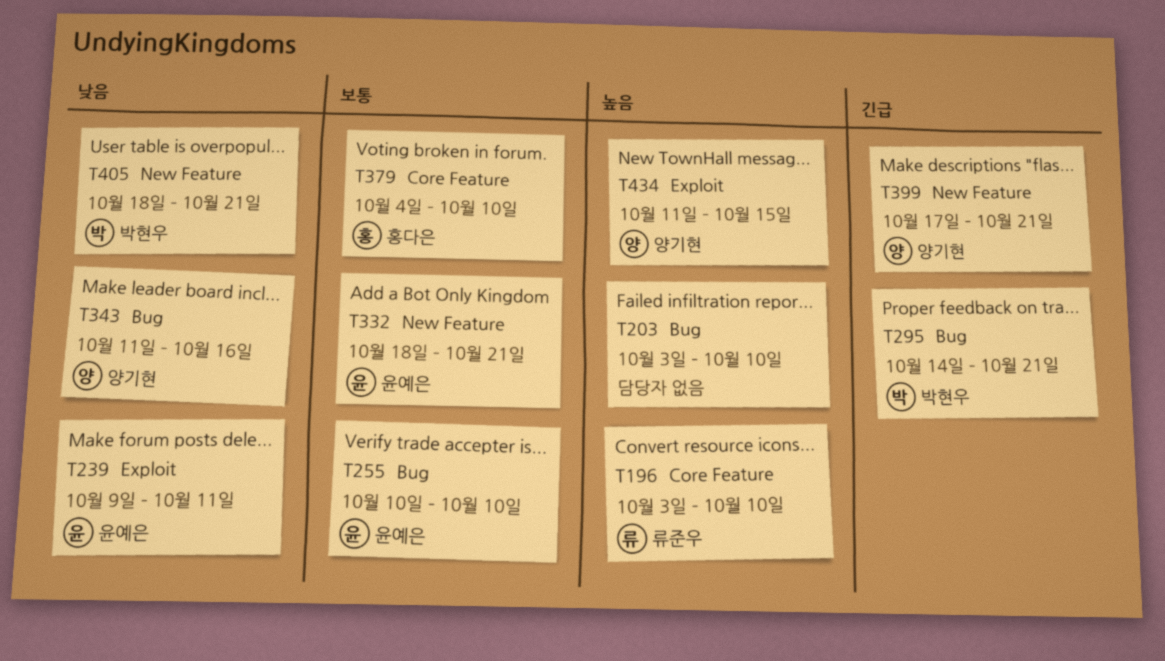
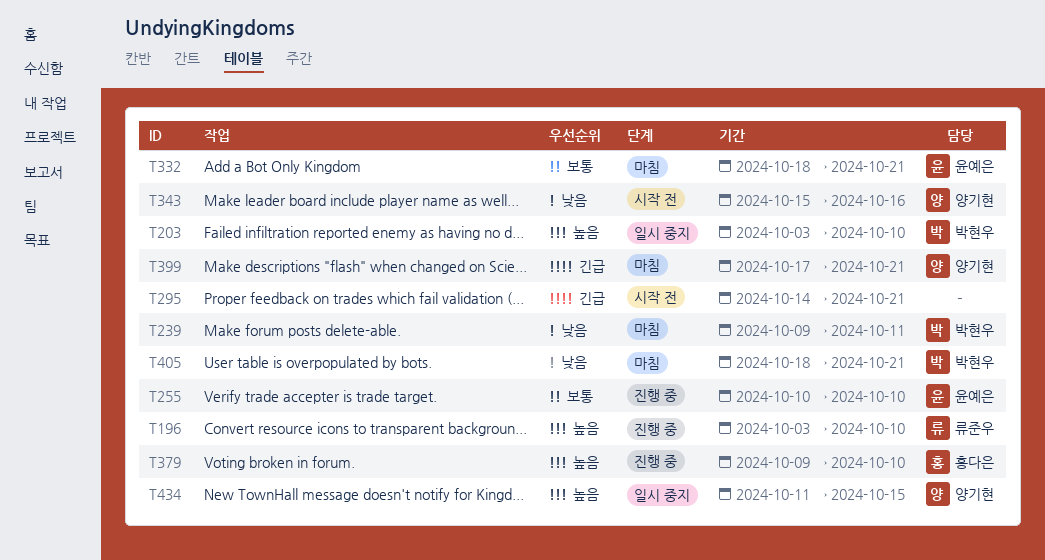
T203, owner: none -> 박현우
T239, owner: 윤예은 -> 박현우
T295, owner: 박현우 -> none
T343, start: Oct 11 -> Oct 15
T379, priority: 보통 -> 높음
T379, start: Oct 4 -> Oct 9

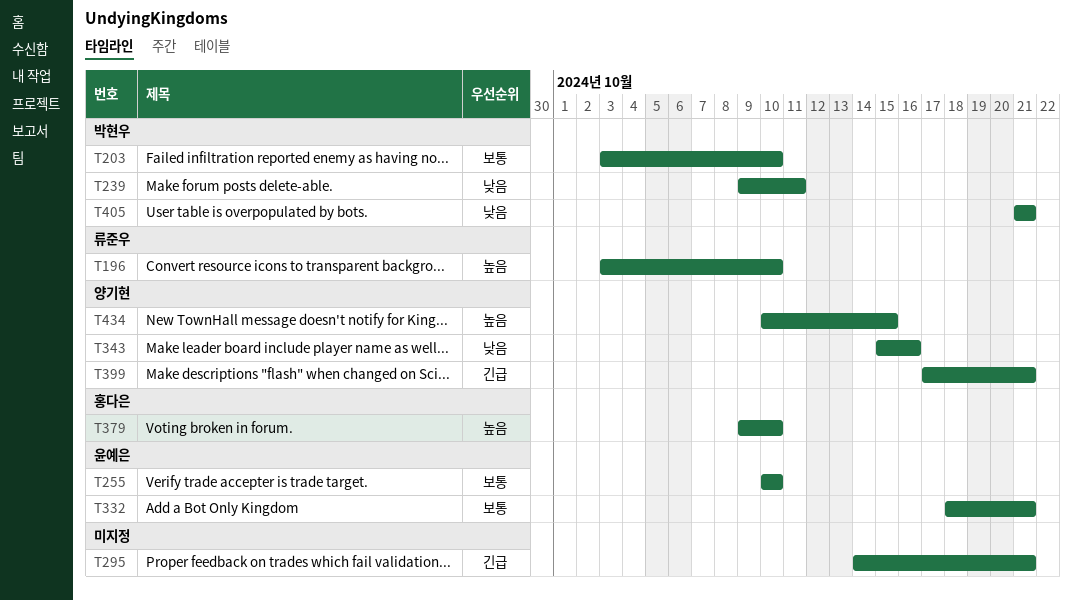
T203, priority: 높음 -> 보통
T405, start: Oct 18 -> Oct 21
T434, start: Oct 11 -> Oct 10

